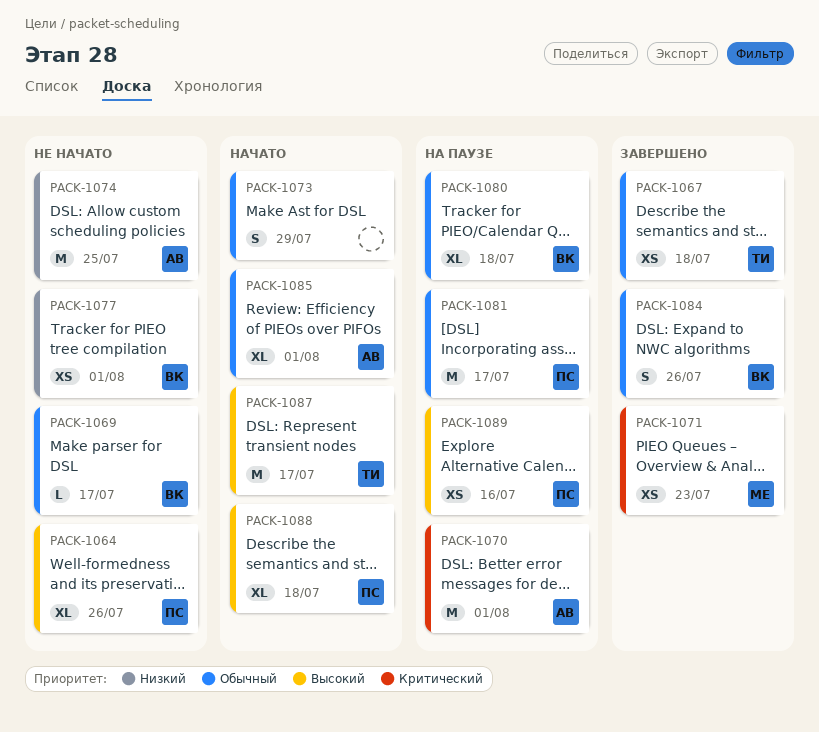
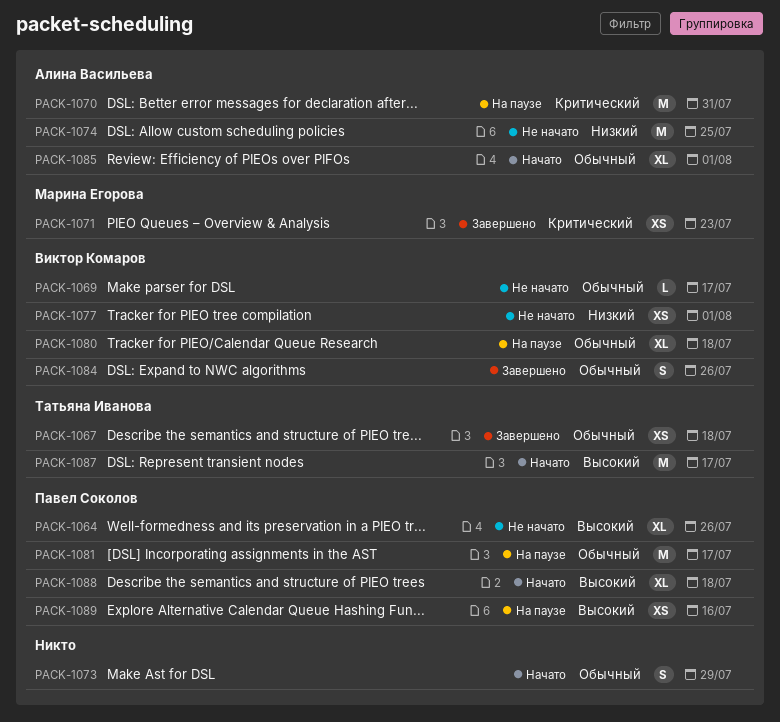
PACK-1070, due: Aug 1 -> Jul 31

